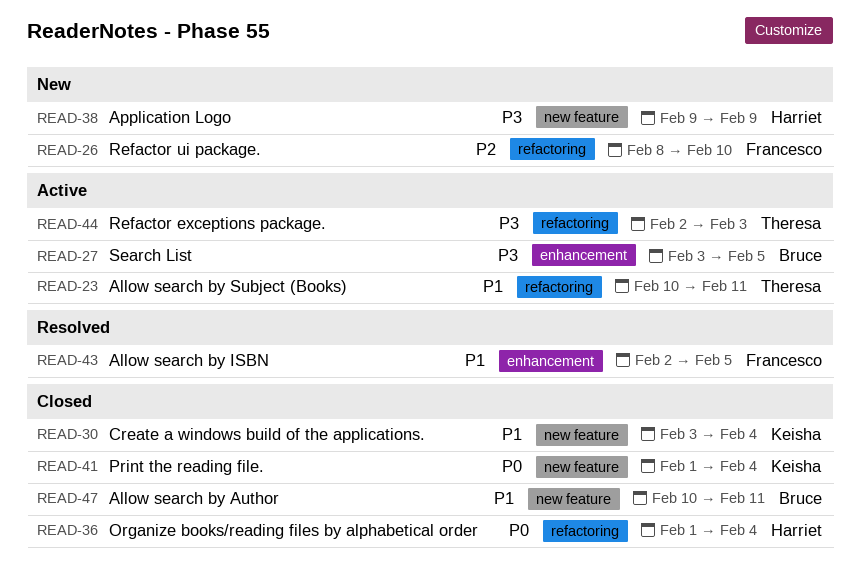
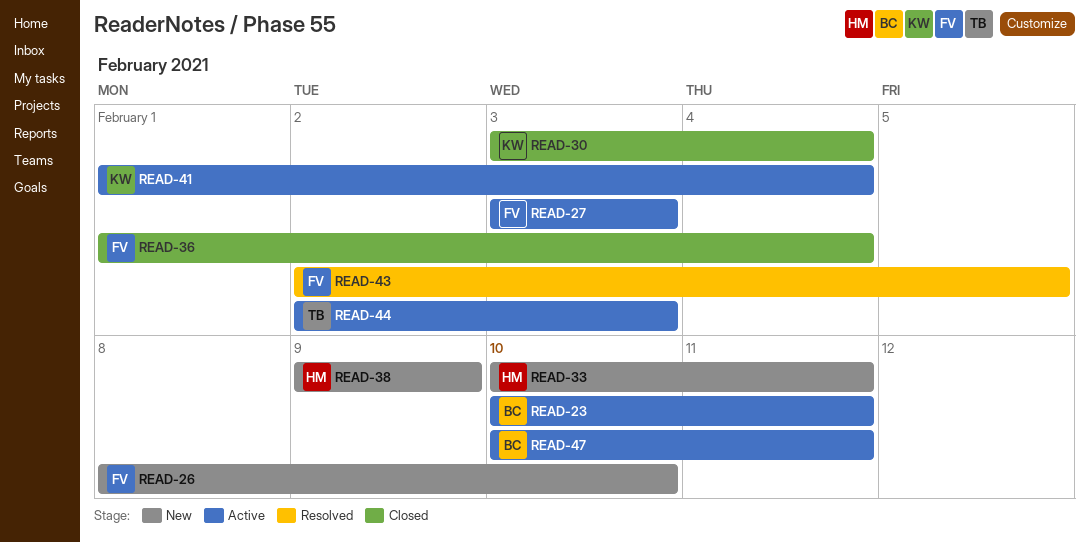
READ-23, owner: Theresa -> Bruce
READ-27, owner: Bruce -> Francesco
READ-27, due: Feb 5 -> Feb 3
READ-33: none -> present
READ-36, owner: Harriet -> Francesco
READ-41, status: Closed -> Active
READ-47, status: Closed -> Active

